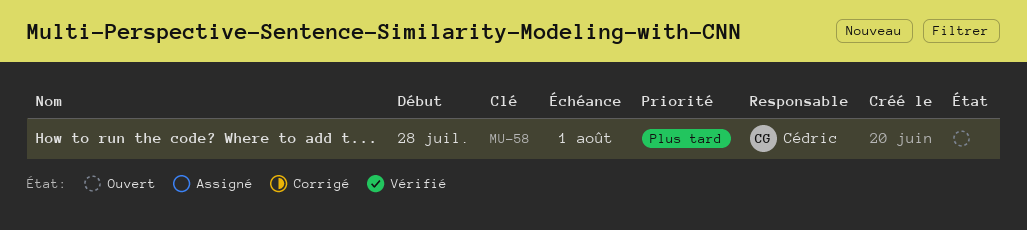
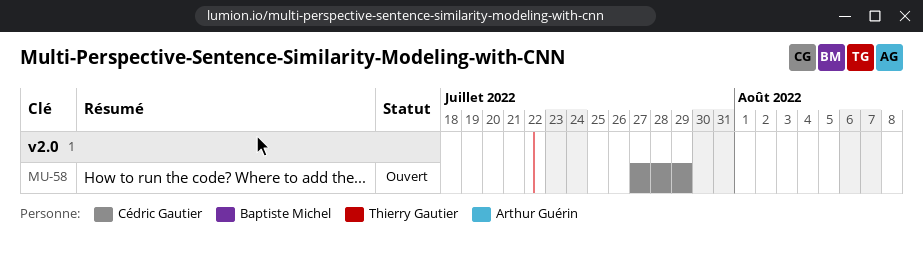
MU-58, start: Jul 28 -> Jul 27
MU-58, due: Aug 1 -> Jul 29

